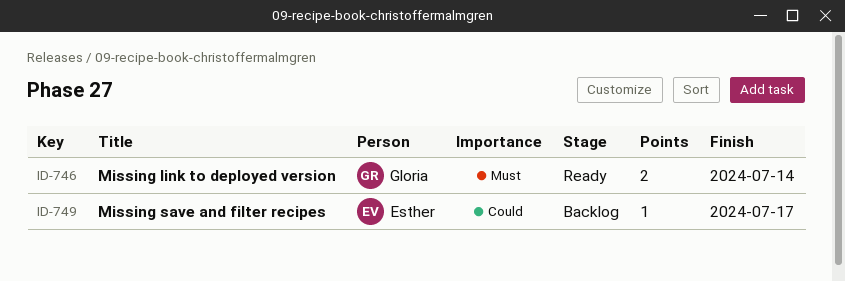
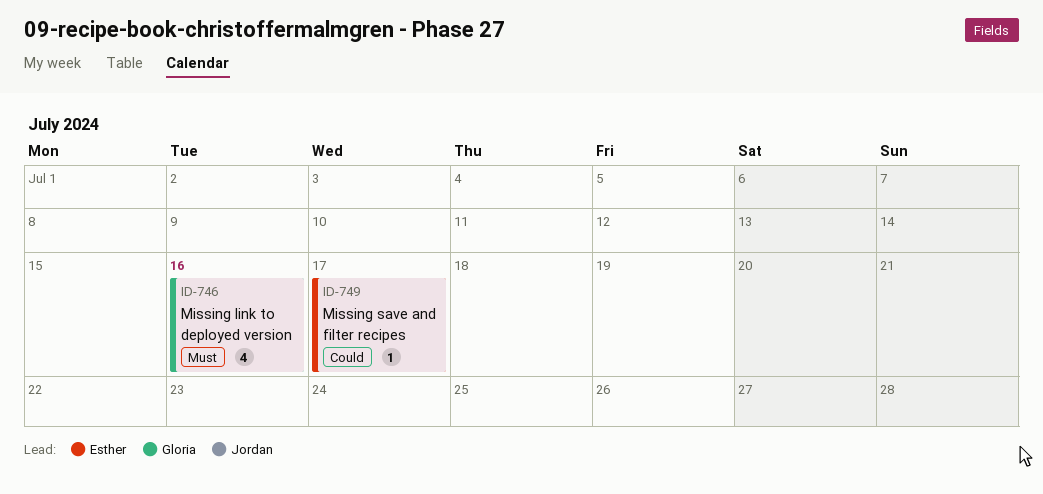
ID-746, estimate: 2 -> 4
ID-746, due: Jul 14 -> Jul 16

